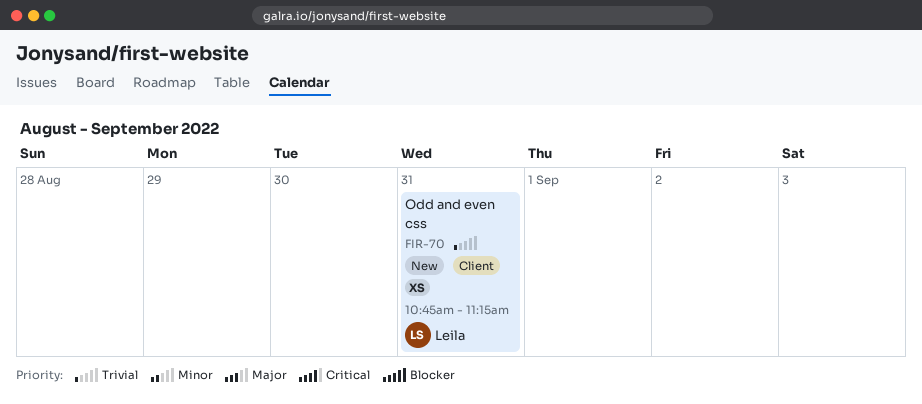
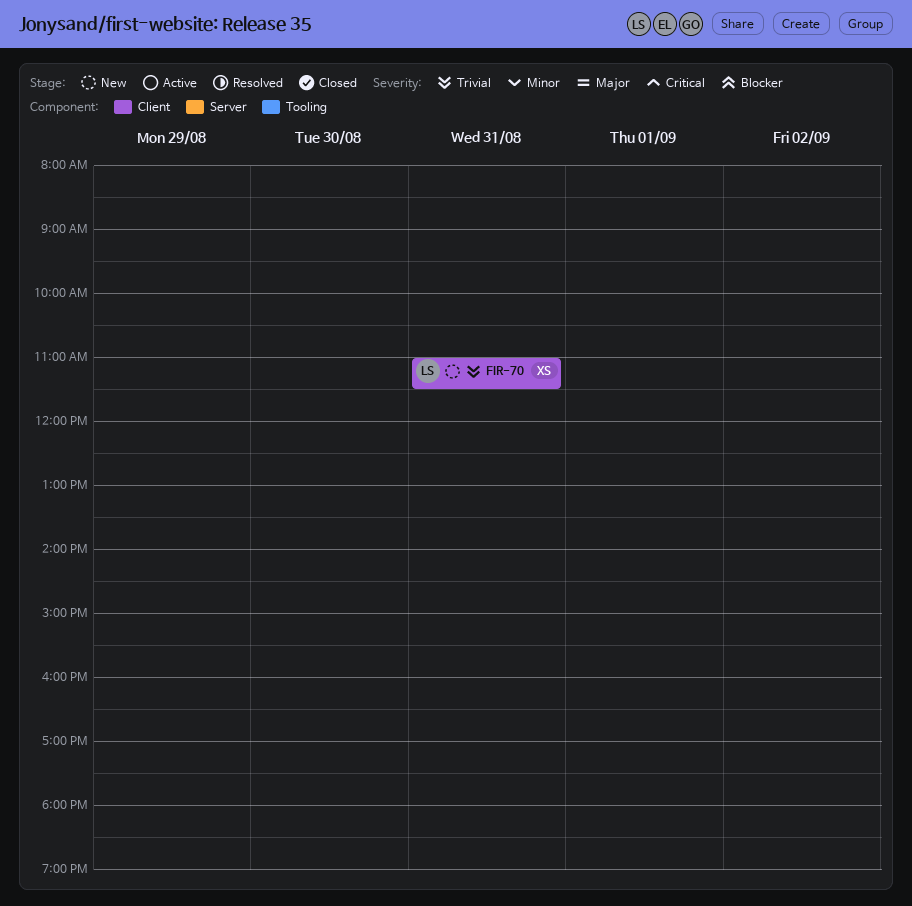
FIR-70, begins: 10:45 -> 11:00
FIR-70, ends: 11:15 -> 11:30

